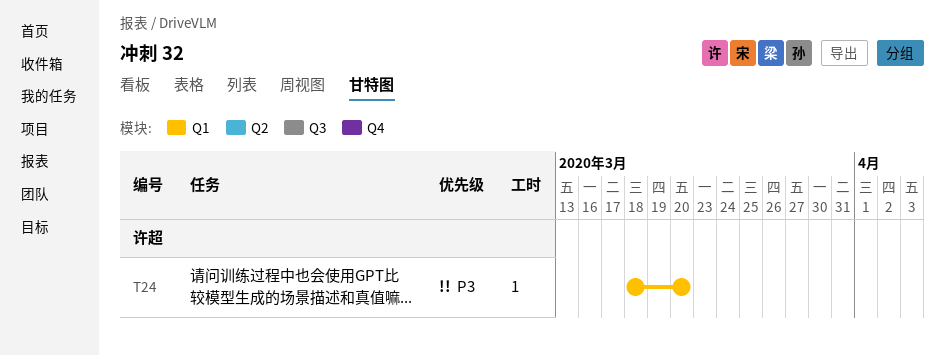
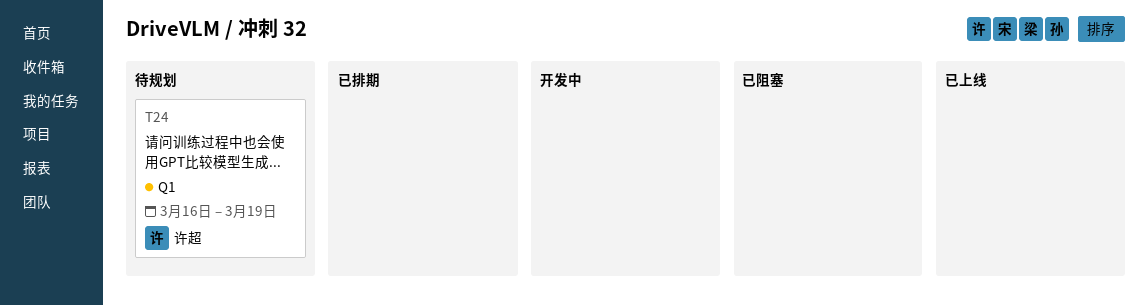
T24, start: Mar 18 -> Mar 16
T24, due: Mar 20 -> Mar 19

